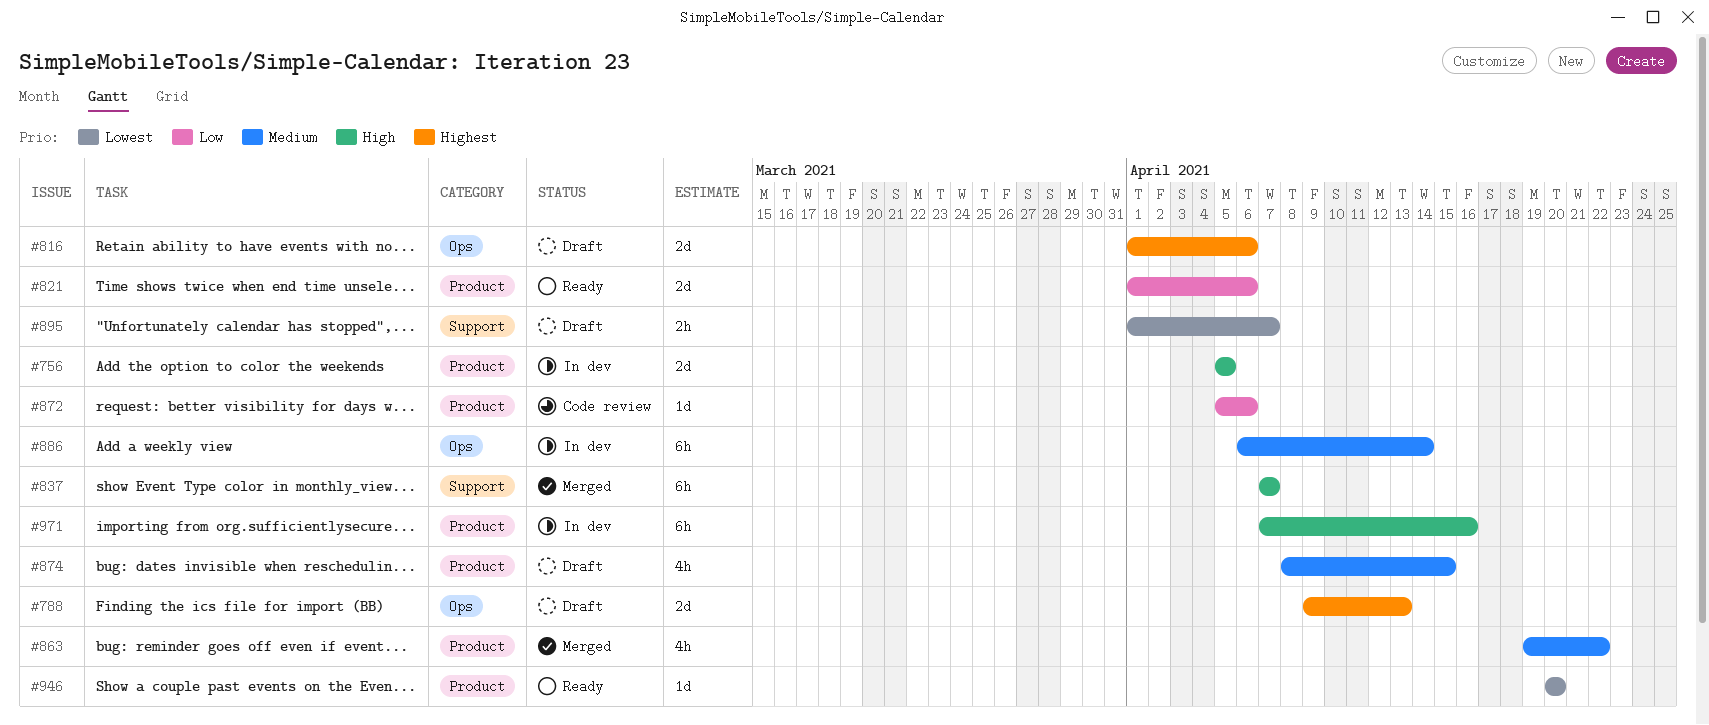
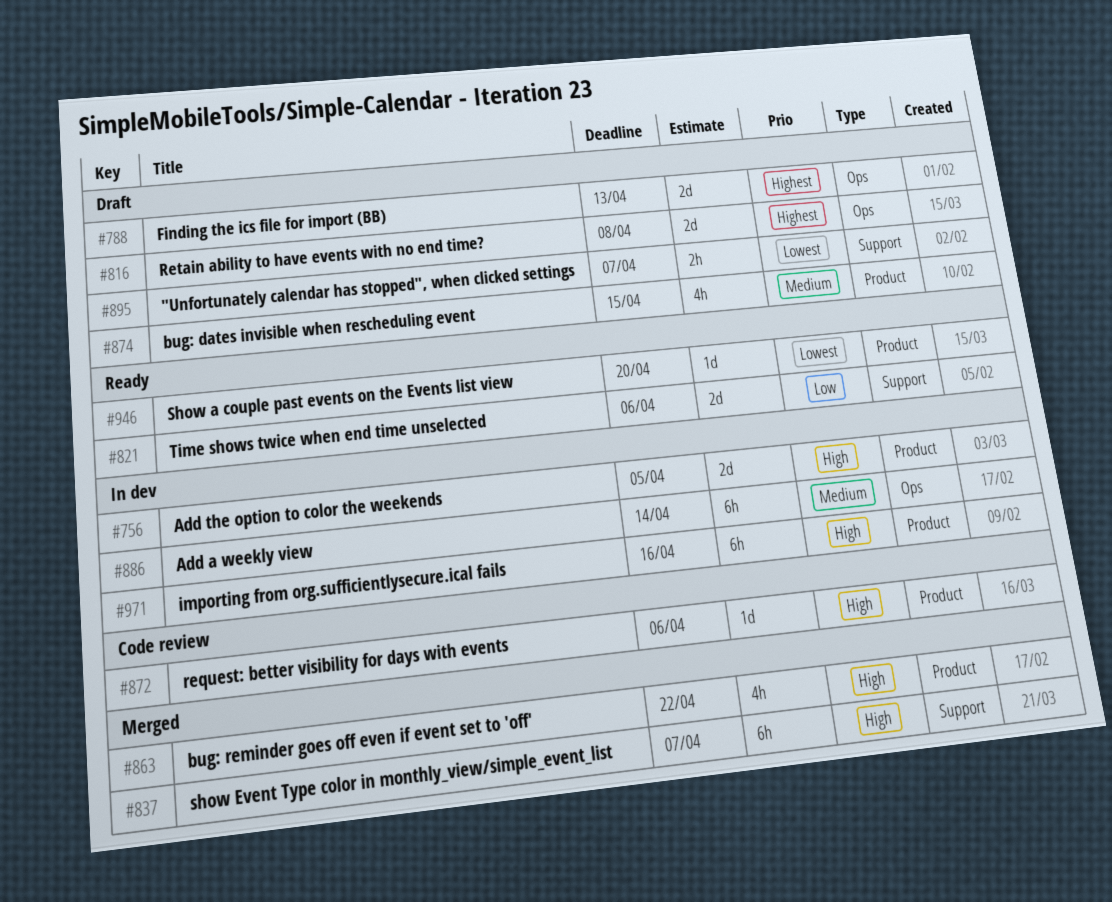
#816, due: Apr 6 -> Apr 8
#821, label: Product -> Support
#863, priority: Medium -> High
#872, priority: Low -> High

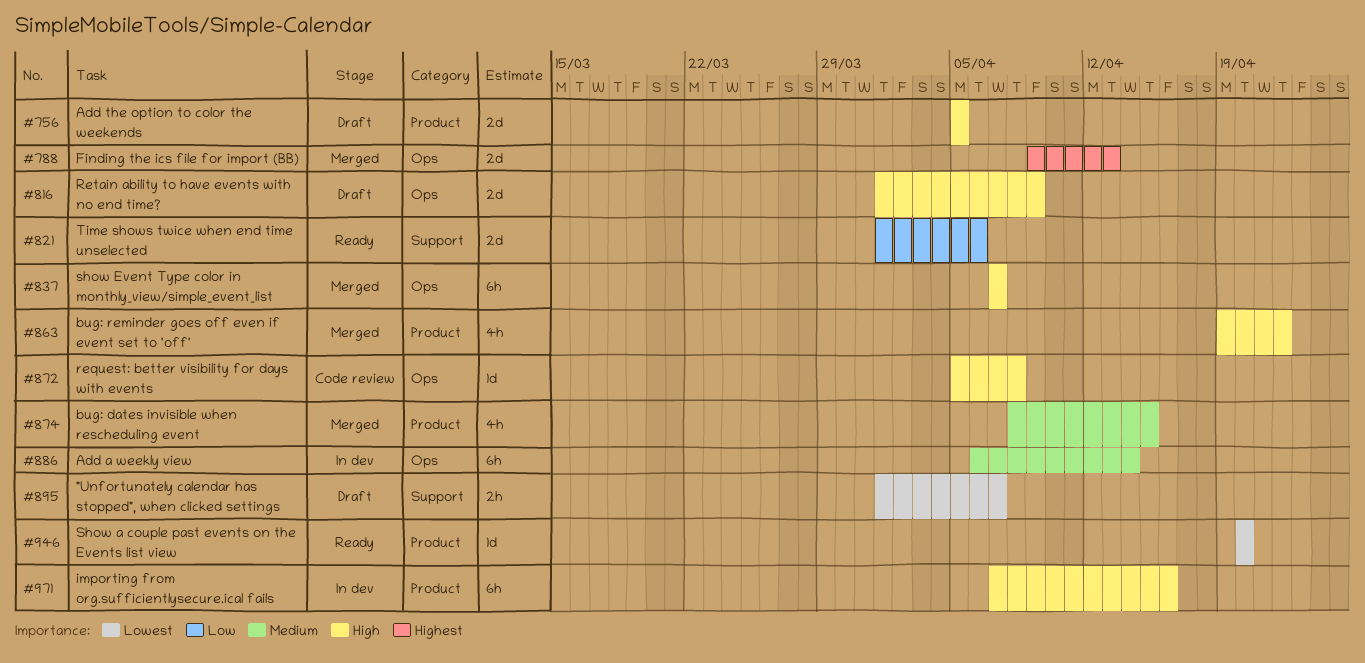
#756, status: In dev -> Draft
#788, status: Draft -> Merged
#816, priority: Highest -> High
#816, due: Apr 8 -> Apr 9
#837, label: Support -> Ops
#872, label: Product -> Ops
#872, due: Apr 6 -> Apr 8
#874, status: Draft -> Merged

